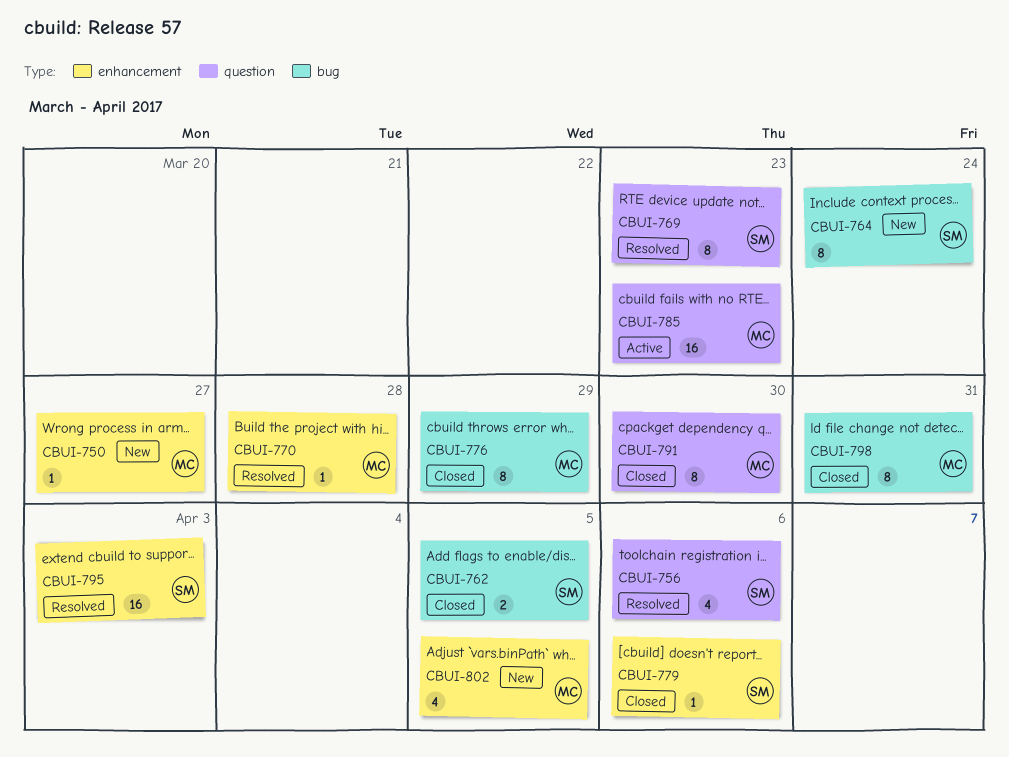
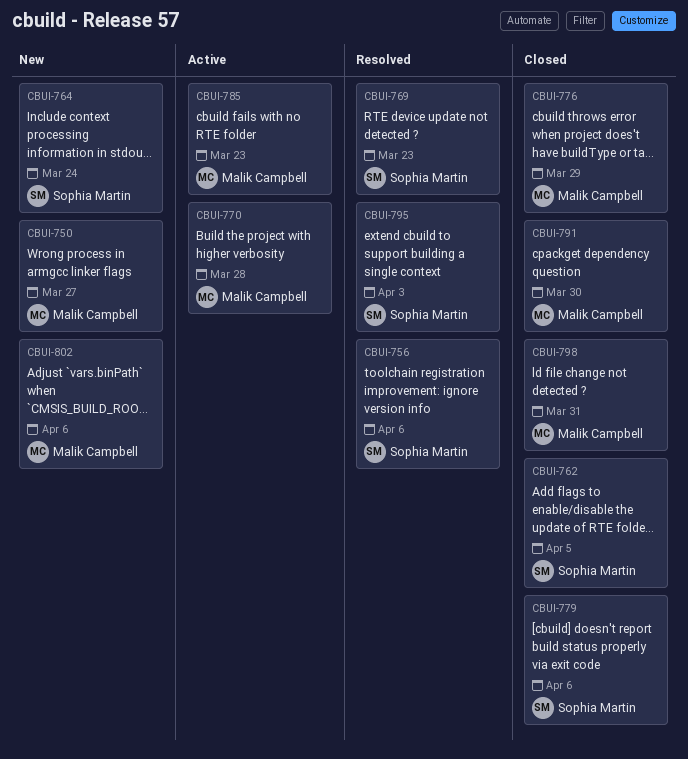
CBUI-770, status: Resolved -> Active
CBUI-802, due: Apr 5 -> Apr 6

